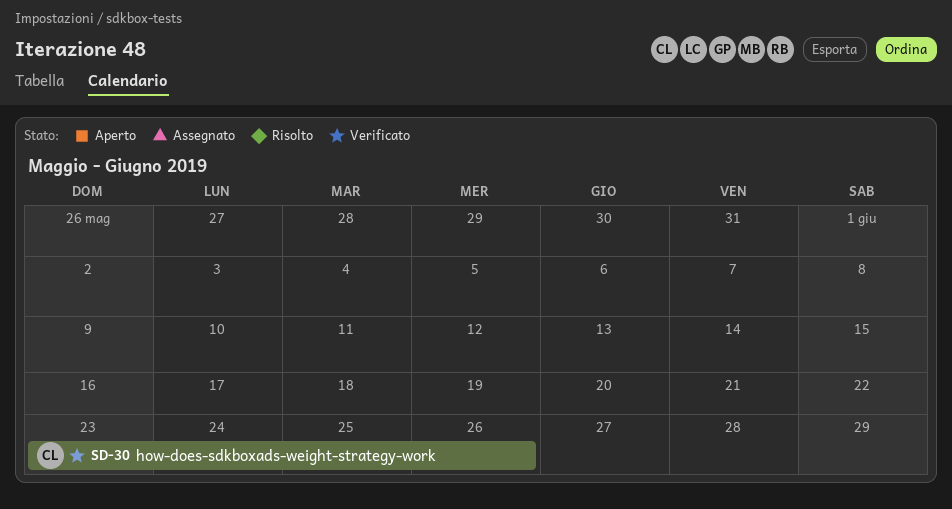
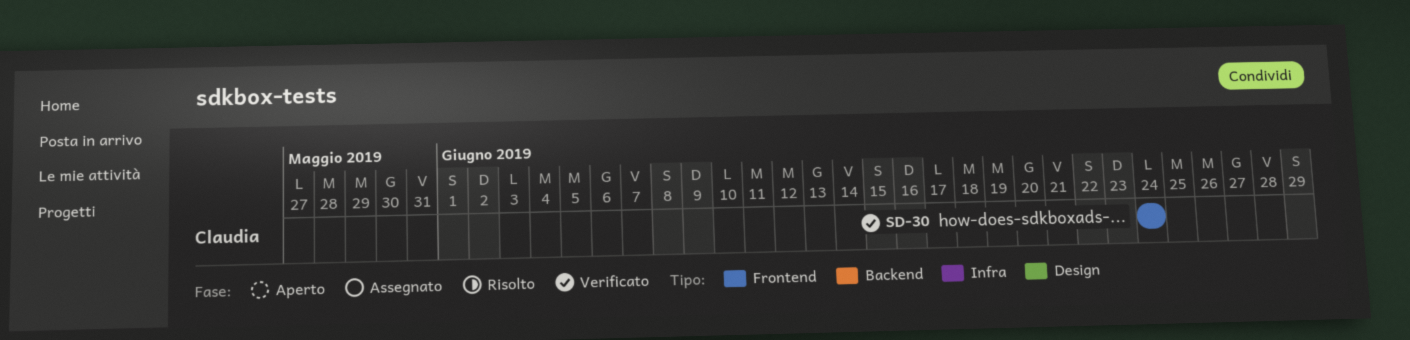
SD-30, start: Jun 23 -> Jun 24
SD-30, due: Jun 26 -> Jun 24

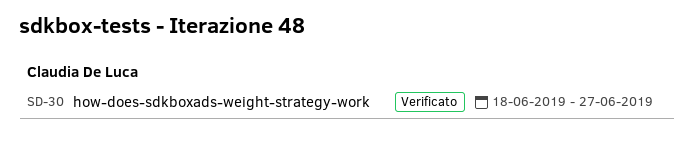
SD-30, start: Jun 24 -> Jun 18
SD-30, due: Jun 24 -> Jun 27

